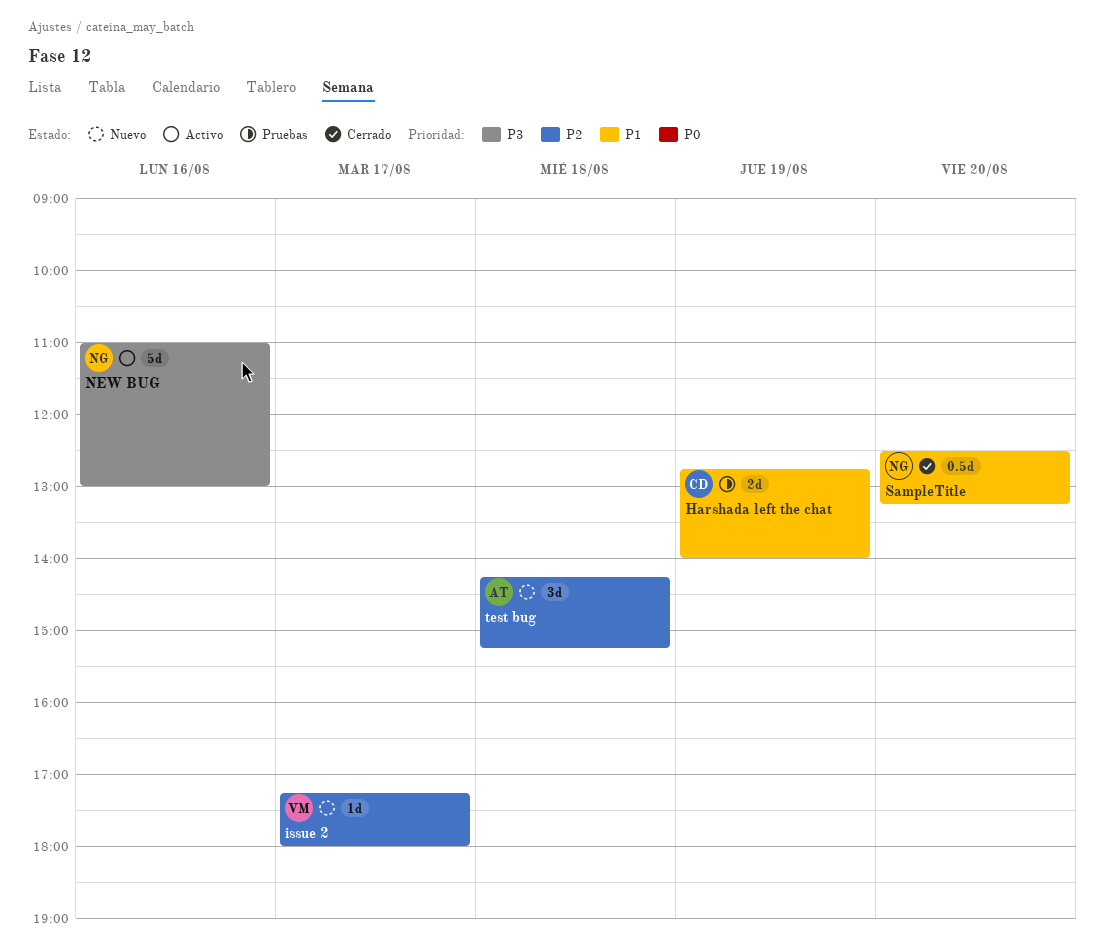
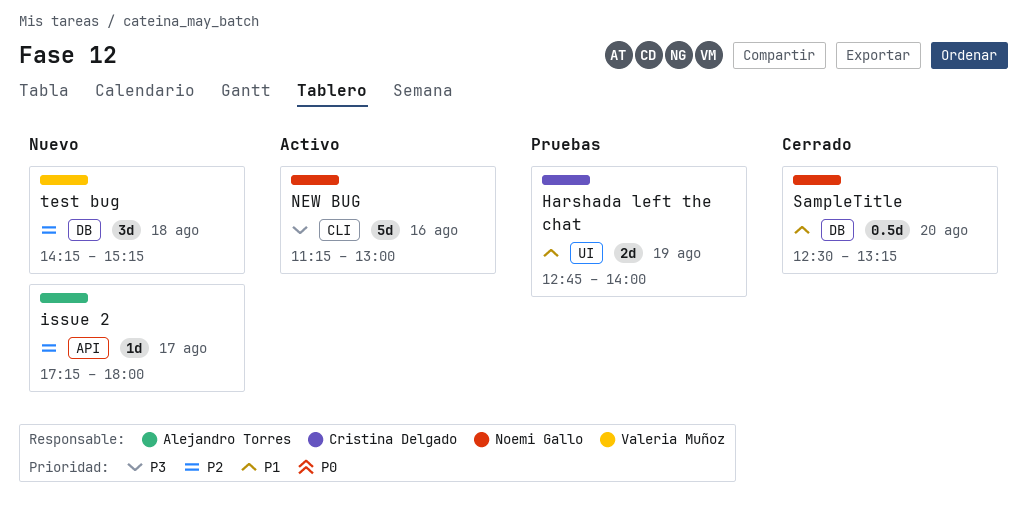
issue 2, owner: Valeria Muñoz -> Alejandro Torres
NEW BUG, begins: 11:00 -> 11:15
test bug, owner: Alejandro Torres -> Valeria Muñoz

